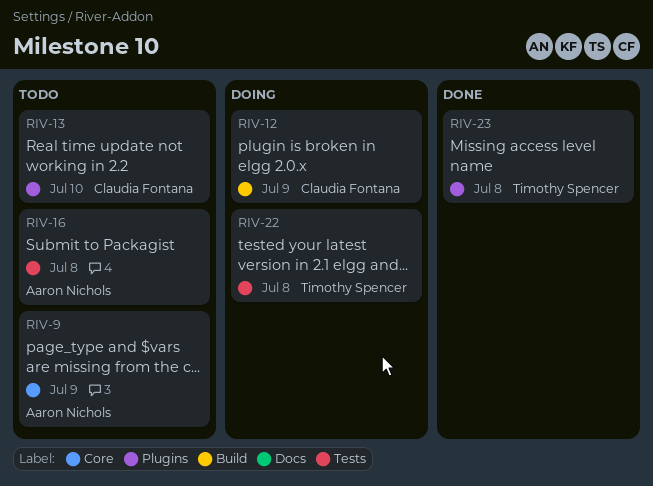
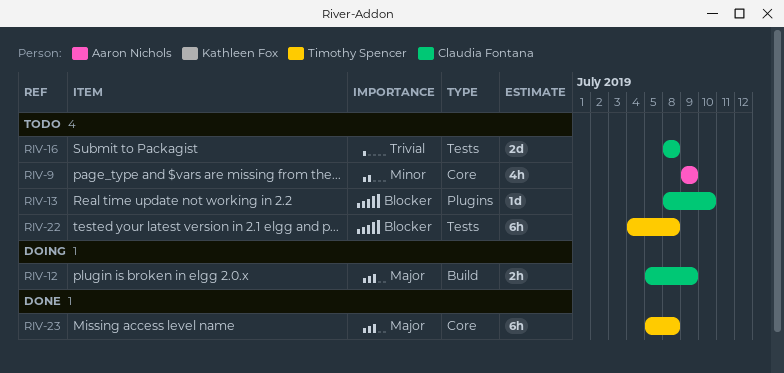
RIV-16, owner: Aaron Nichols -> Claudia Fontana
RIV-22, status: Doing -> Todo
RIV-23, label: Plugins -> Core

